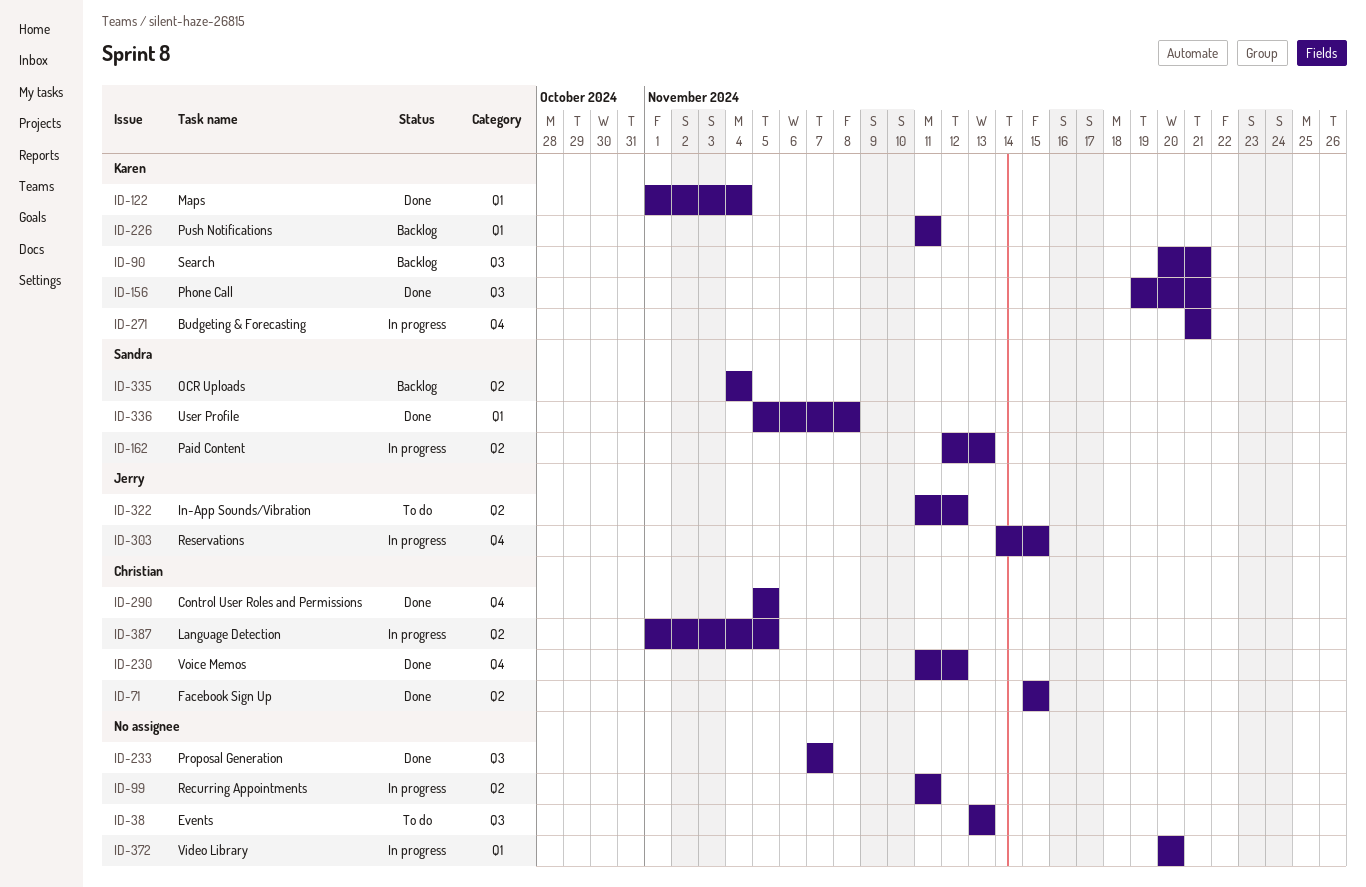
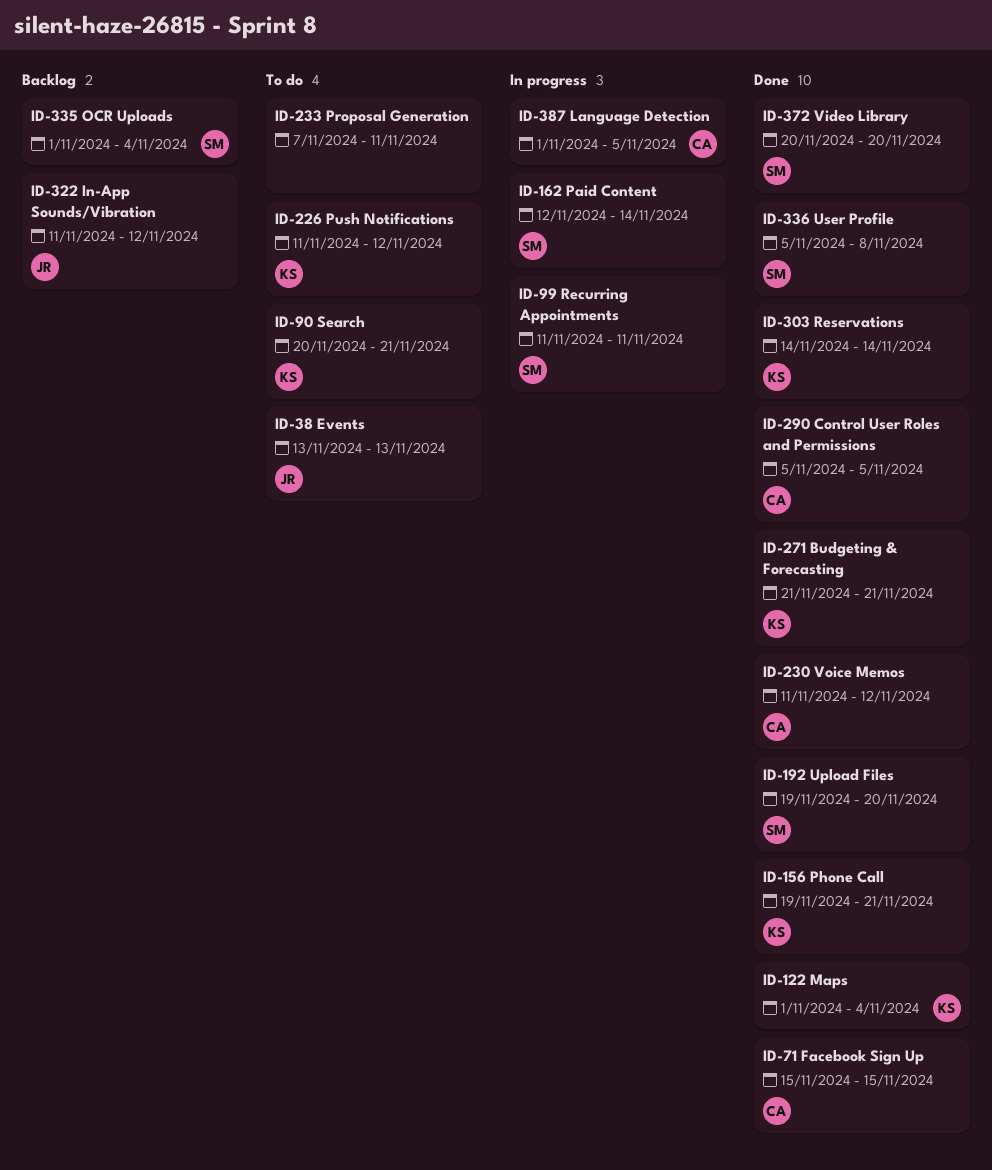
ID-38, owner: none -> Jerry
ID-90, status: Backlog -> To do
ID-99, owner: none -> Sandra
ID-162, due: Nov 13 -> Nov 14
ID-192: none -> present
ID-226, status: Backlog -> To do
ID-226, due: Nov 11 -> Nov 12
ID-233, status: Done -> To do
ID-233, due: Nov 7 -> Nov 11
ID-271, status: In progress -> Done
ID-303, status: In progress -> Done
ID-303, owner: Jerry -> Karen
ID-303, due: Nov 15 -> Nov 14
ID-322, status: To do -> Backlog
ID-335, start: Nov 4 -> Nov 1
ID-372, status: In progress -> Done
ID-372, owner: none -> Sandra

